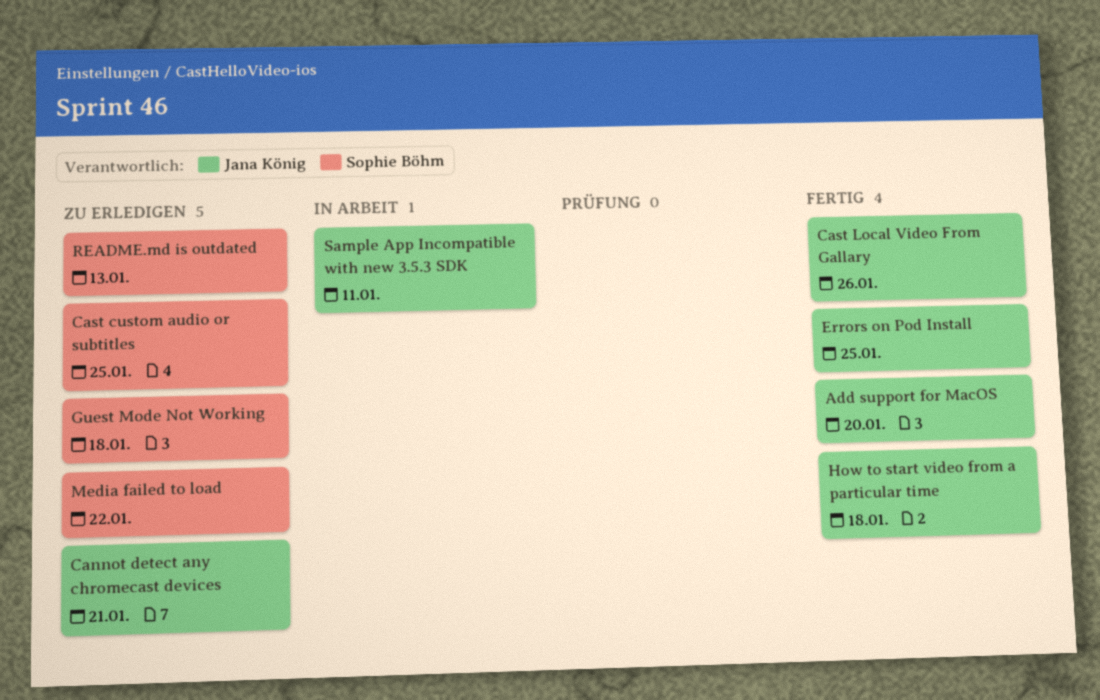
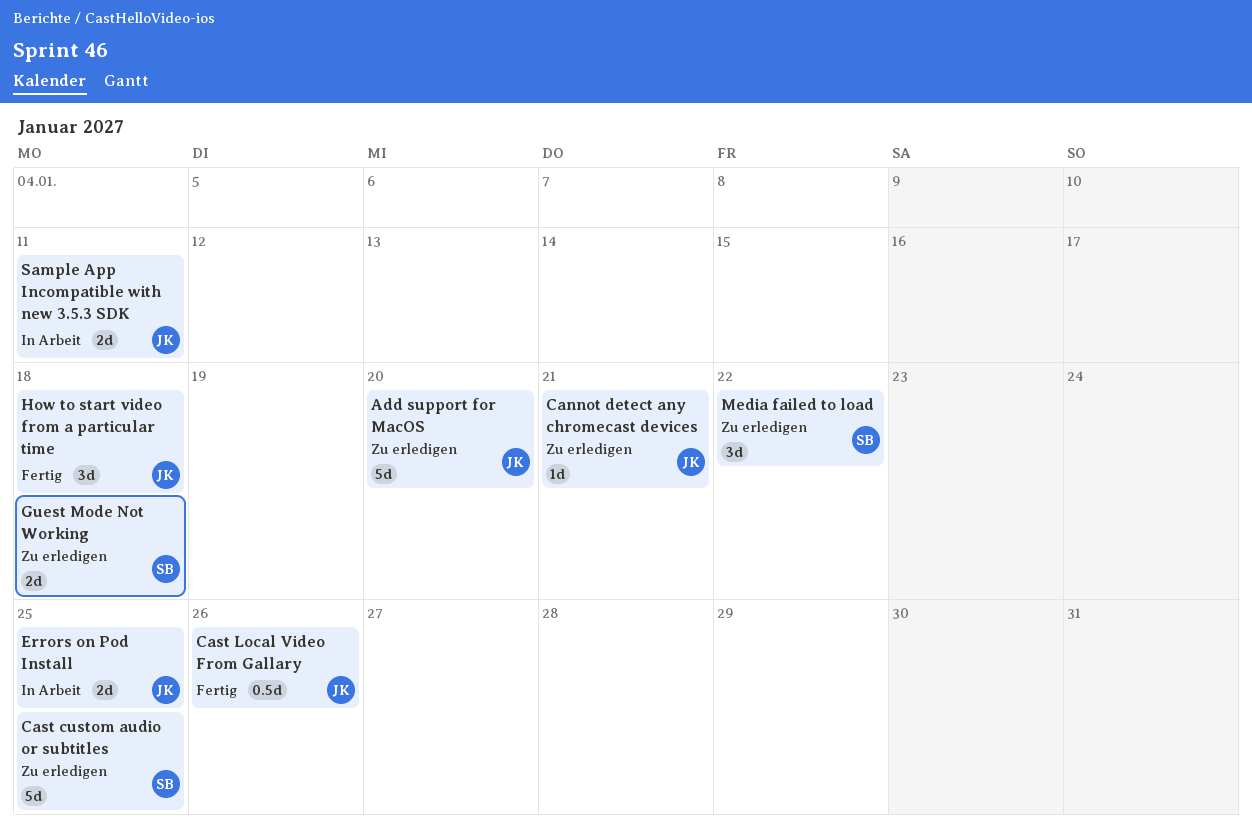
Add support for MacOS, status: Fertig -> Zu erledigen
Errors on Pod Install, status: Fertig -> In Arbeit
README.md is outdated: present -> none

